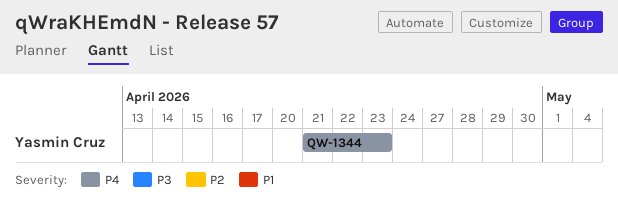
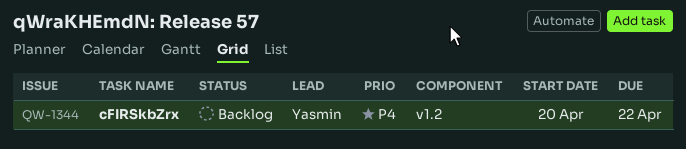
QW-1344, start: Apr 21 -> Apr 20
QW-1344, due: Apr 23 -> Apr 22

